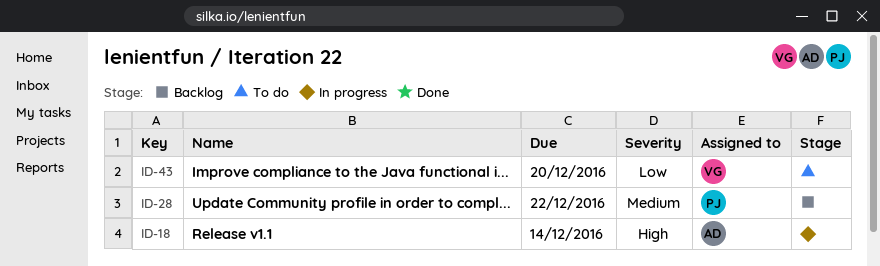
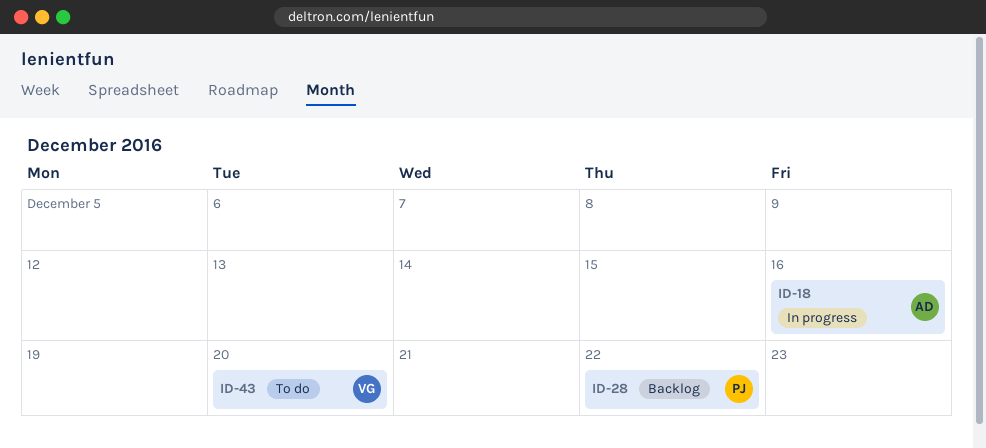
ID-18, due: Dec 14 -> Dec 16

